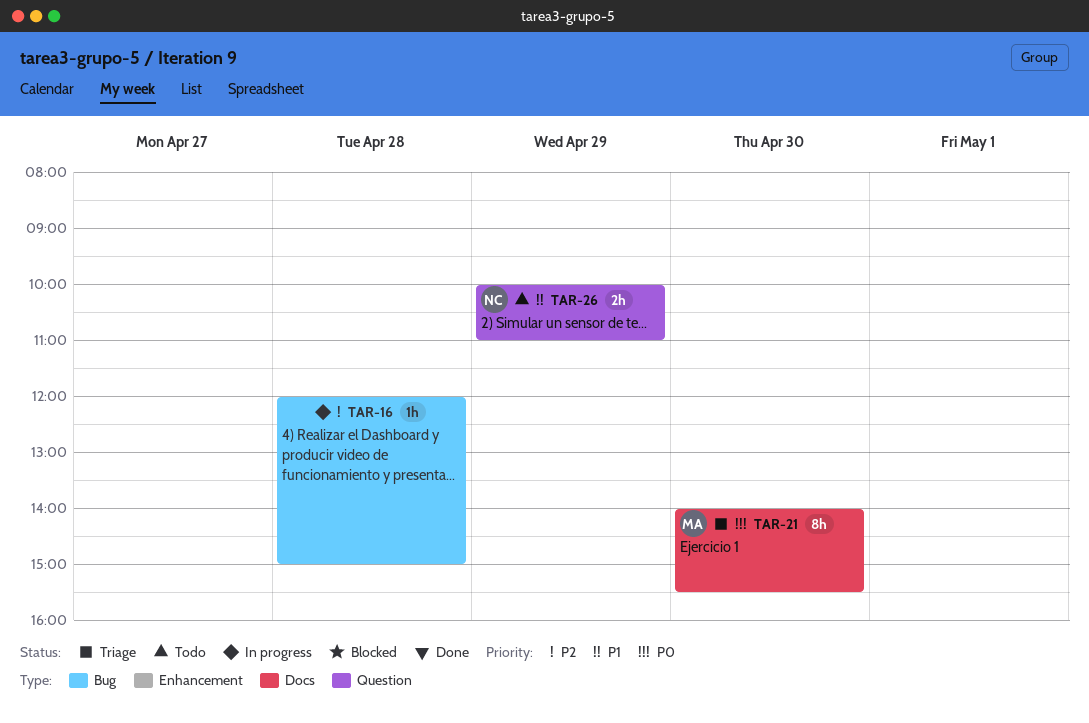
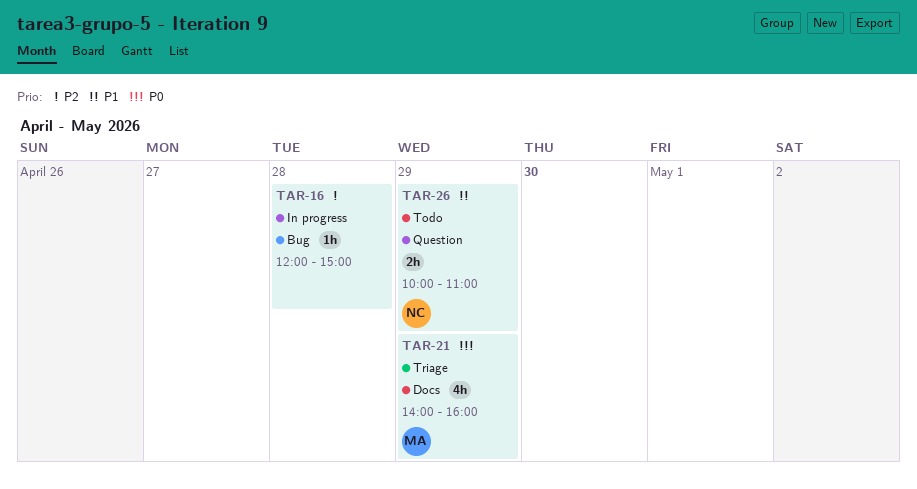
TAR-21, estimate: 8h -> 4h
TAR-21, day: Apr 30 -> Apr 29
TAR-21, ends: 15:30 -> 16:00

